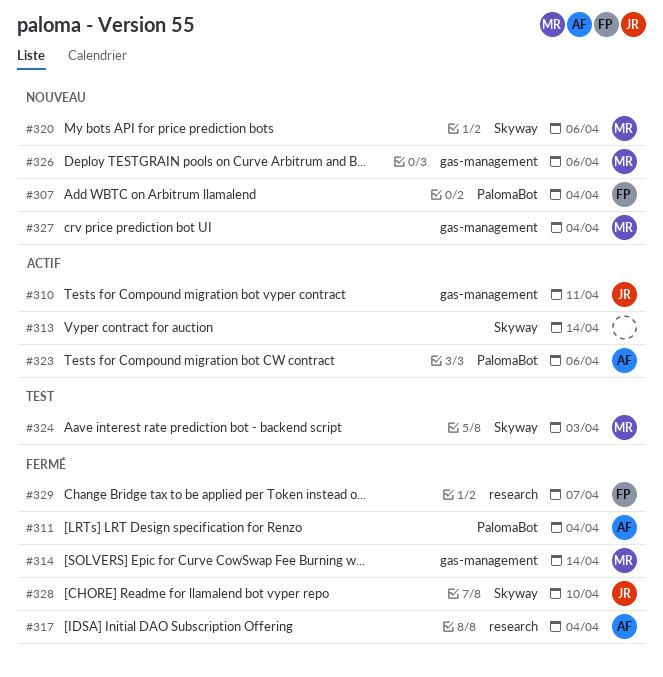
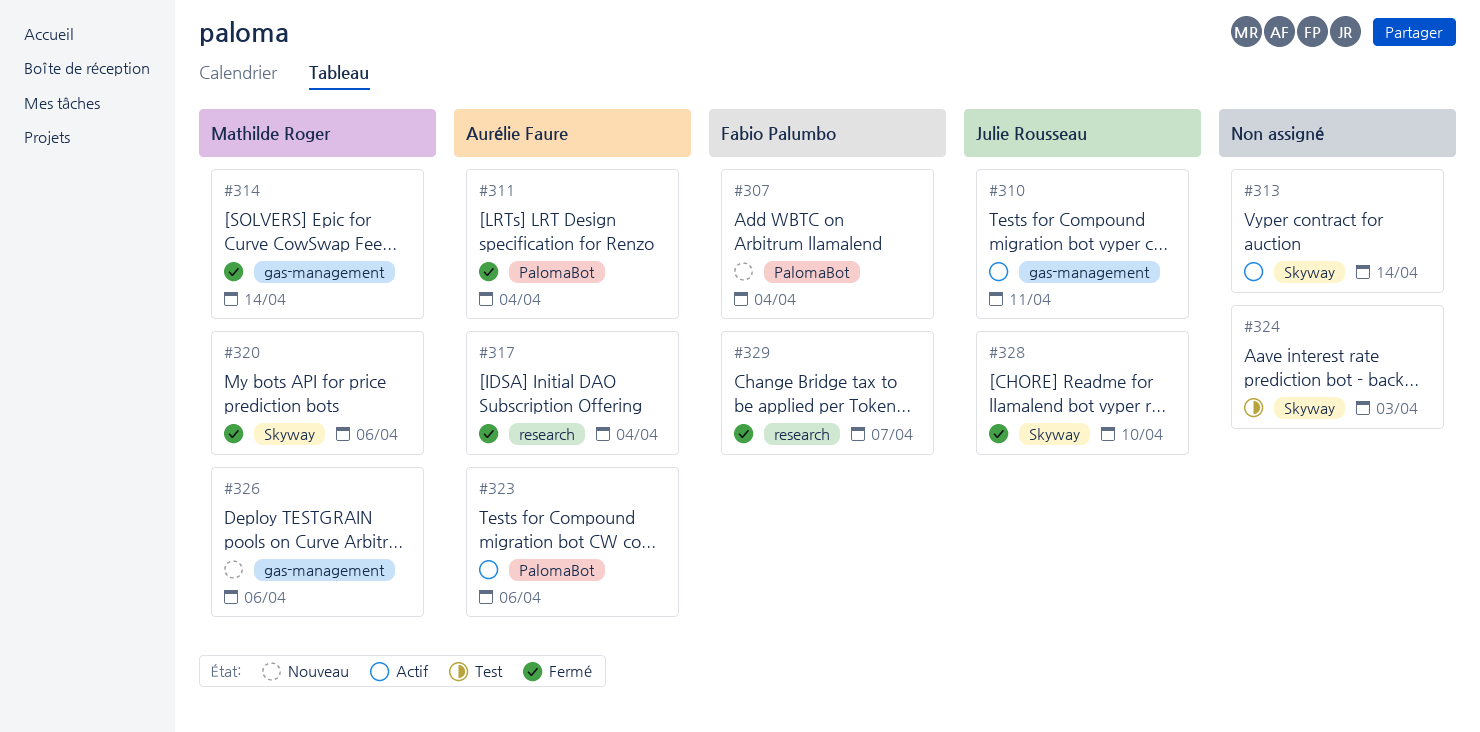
#320, status: Nouveau -> Fermé
#324, owner: Mathilde Roger -> none
#327: present -> none

